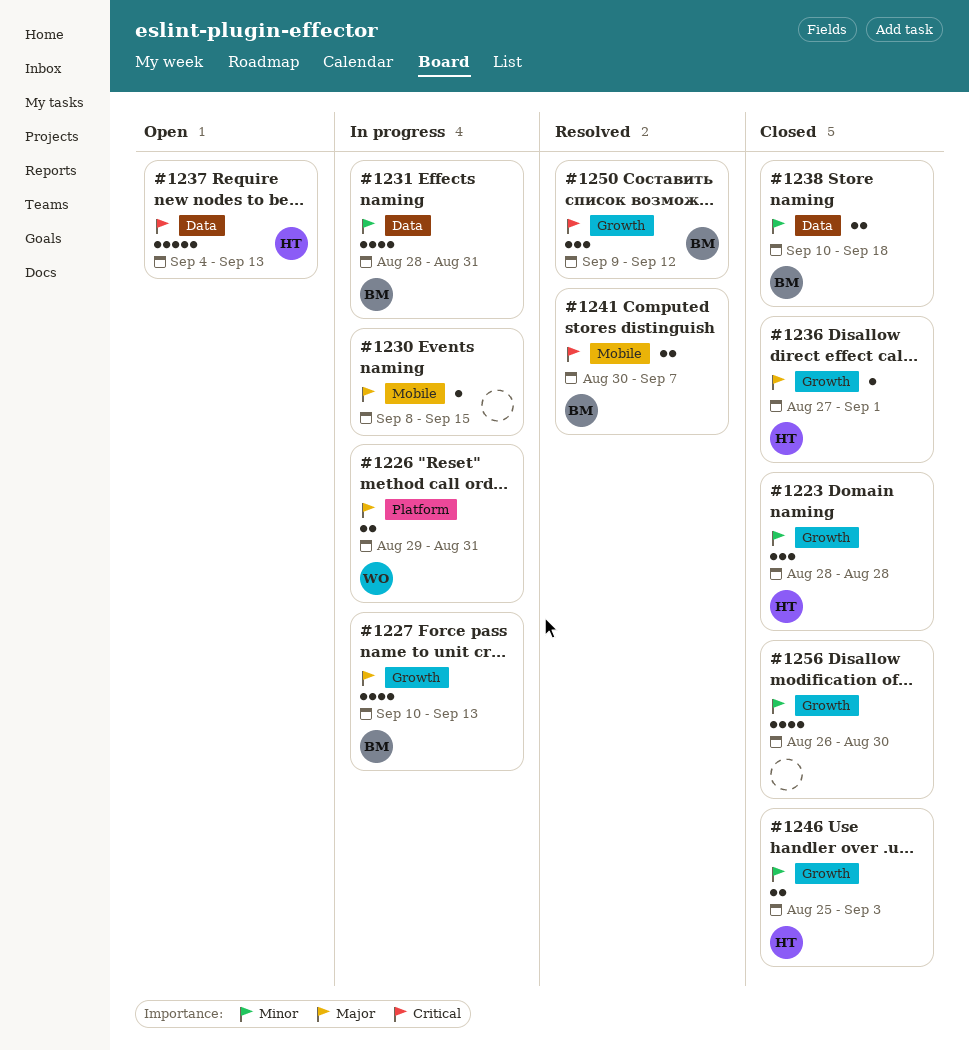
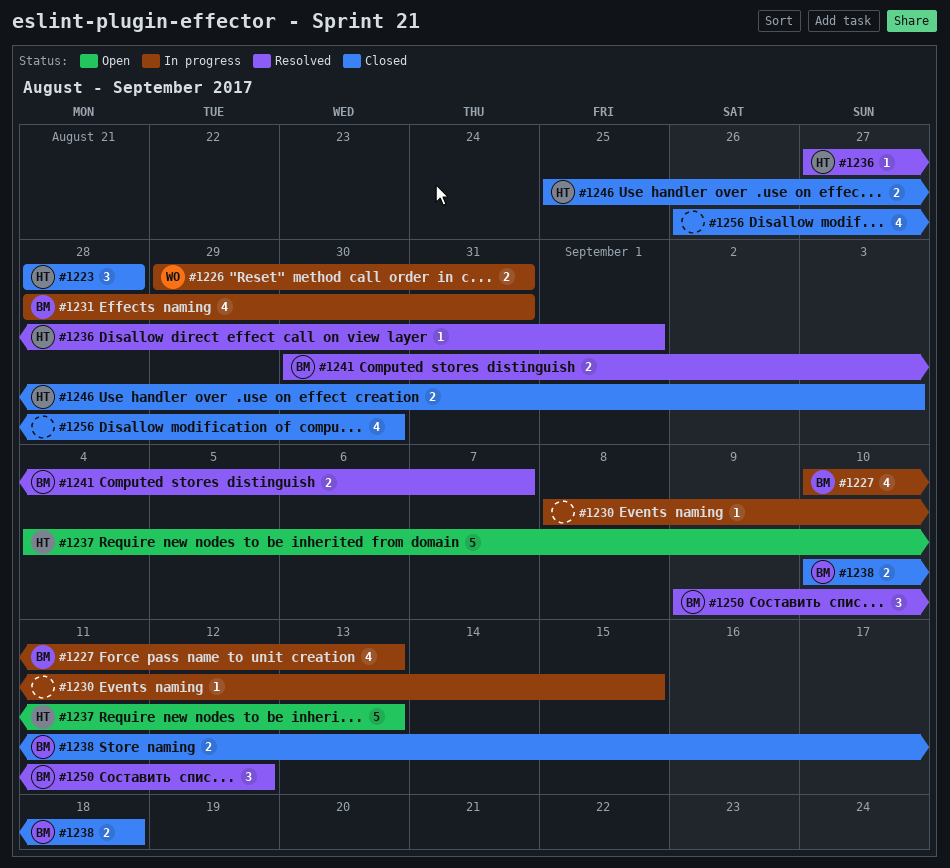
#1236, status: Closed -> Resolved

